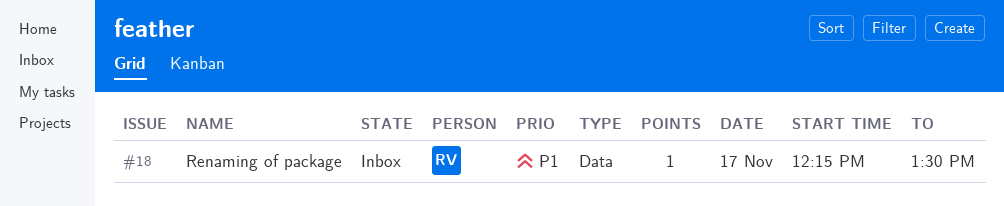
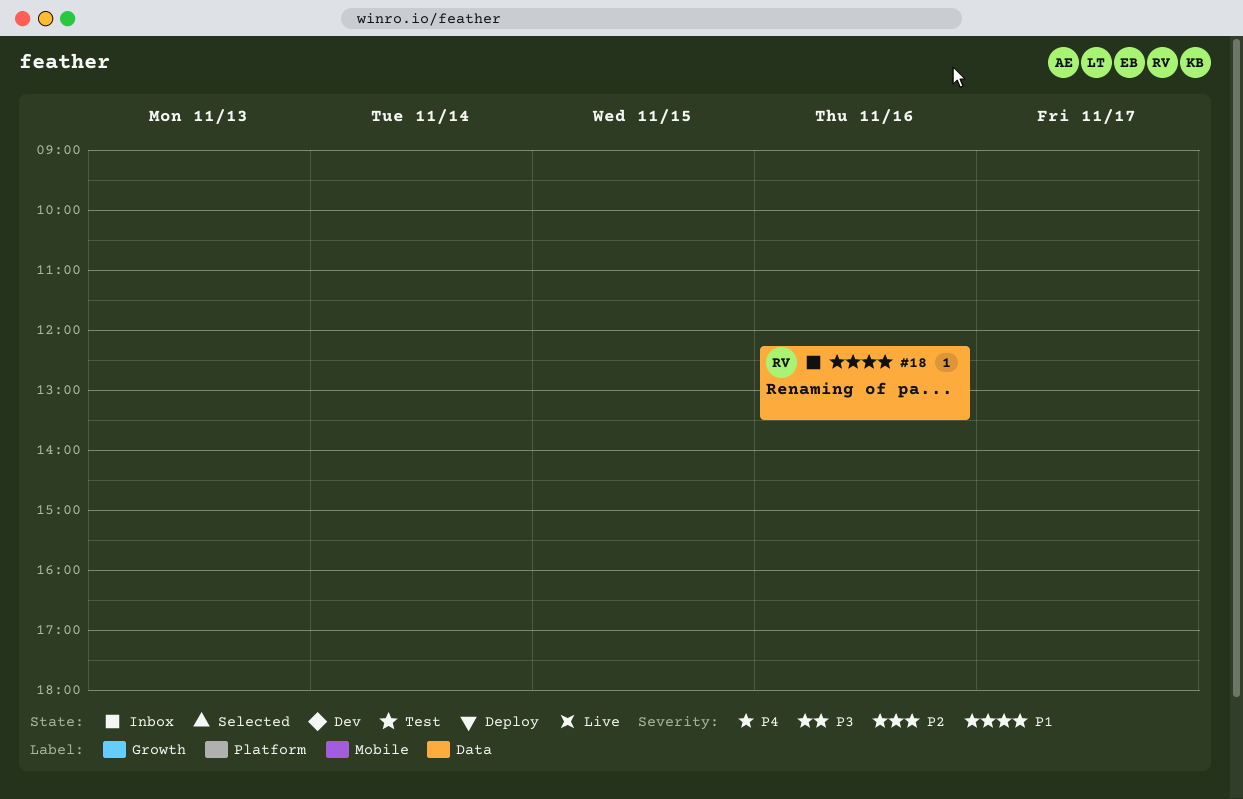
#18, day: Nov 17 -> Nov 16

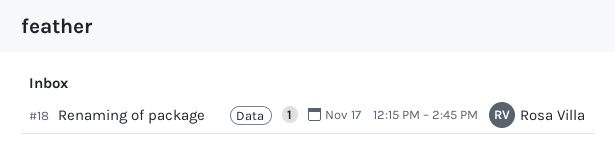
#18, day: Nov 16 -> Nov 17
#18, ends: 13:30 -> 14:45

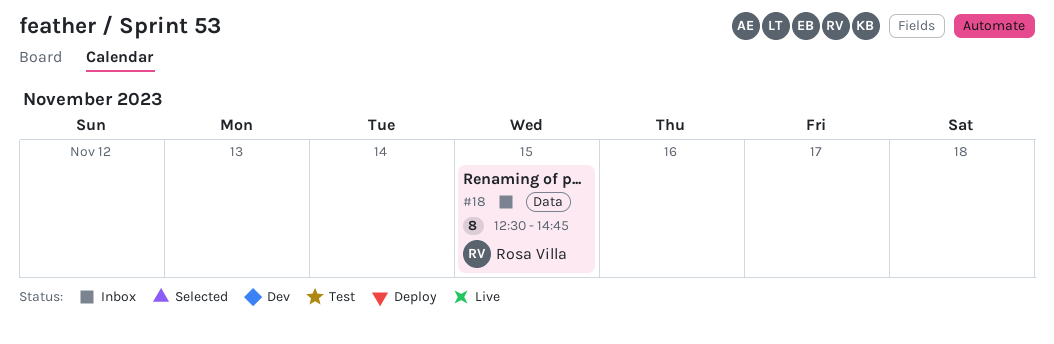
#18, estimate: 1 -> 8
#18, day: Nov 17 -> Nov 15
#18, begins: 12:15 -> 12:30

